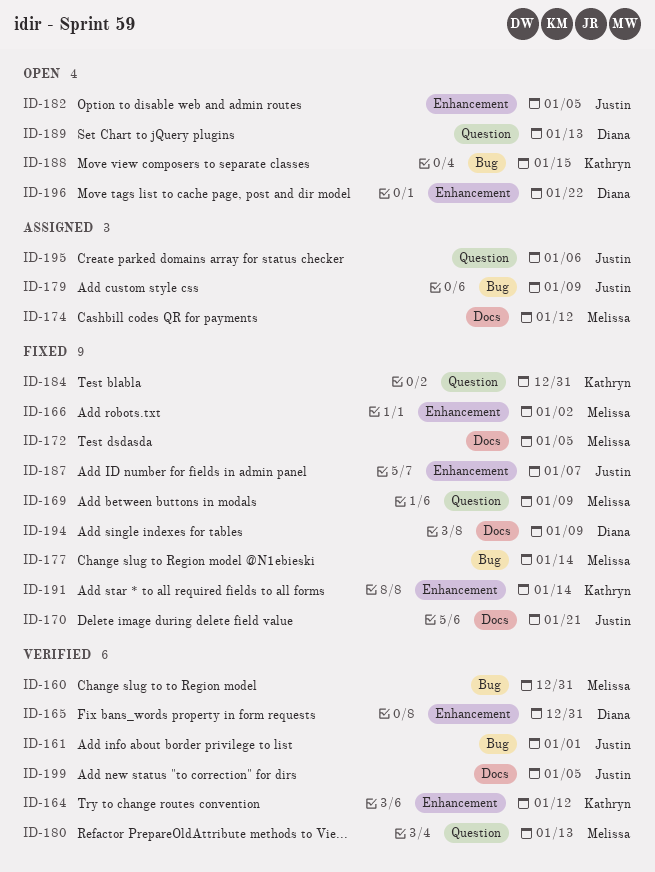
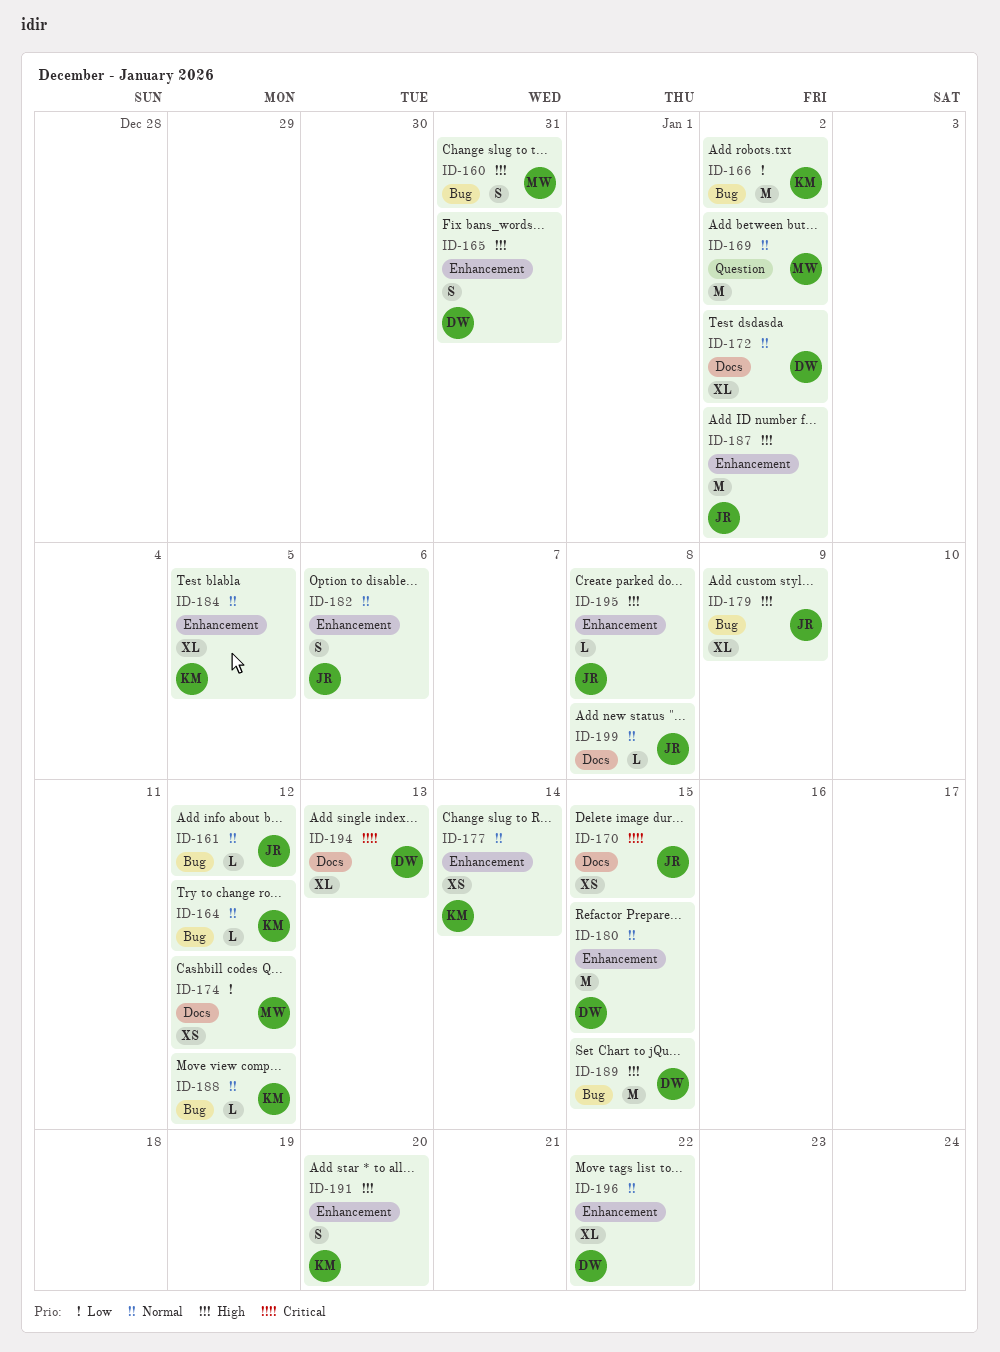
ID-161, due: Jan 1 -> Jan 12
ID-164, label: Enhancement -> Bug
ID-166, owner: Melissa -> Kathryn
ID-166, label: Enhancement -> Bug
ID-169, due: Jan 9 -> Jan 2
ID-170, due: Jan 21 -> Jan 15
ID-172, owner: Melissa -> Diana
ID-172, due: Jan 5 -> Jan 2
ID-177, owner: Melissa -> Kathryn
ID-177, label: Bug -> Enhancement
ID-180, owner: Melissa -> Diana
ID-180, label: Question -> Enhancement
ID-180, due: Jan 13 -> Jan 15
ID-182, due: Jan 5 -> Jan 6
ID-184, label: Question -> Enhancement
ID-184, due: Dec 31 -> Jan 5
ID-187, due: Jan 7 -> Jan 2
ID-188, due: Jan 15 -> Jan 12
ID-189, label: Question -> Bug
ID-189, due: Jan 13 -> Jan 15
ID-191, due: Jan 14 -> Jan 20
ID-194, due: Jan 9 -> Jan 13
ID-195, label: Question -> Enhancement
ID-195, due: Jan 6 -> Jan 8
ID-199, due: Jan 5 -> Jan 8

